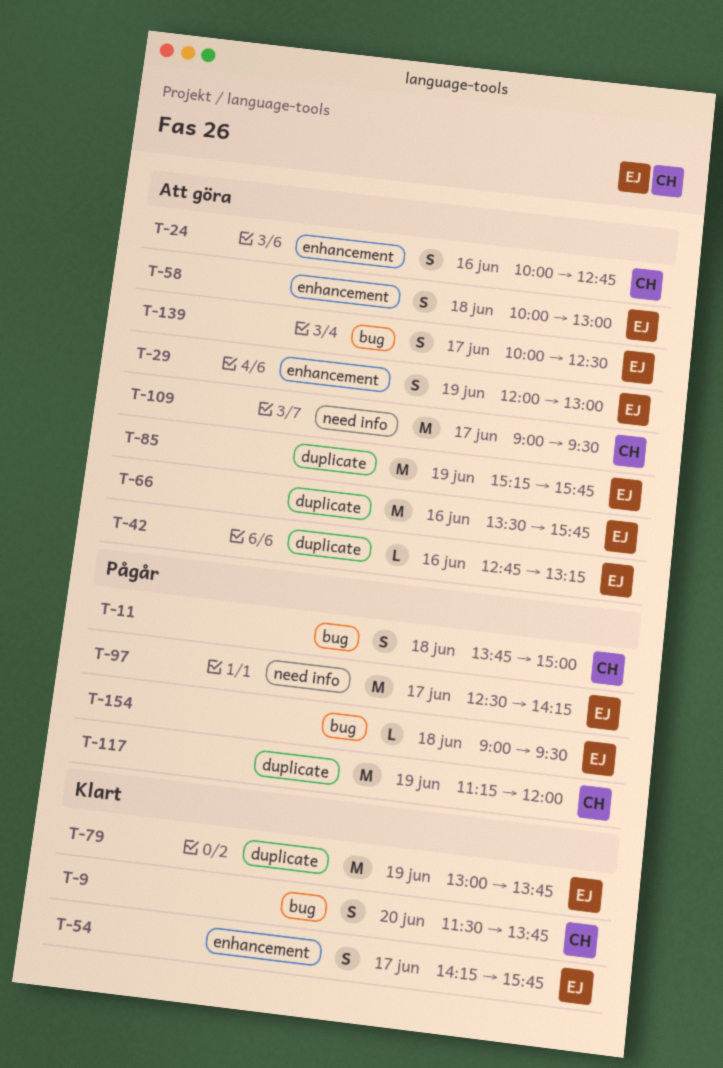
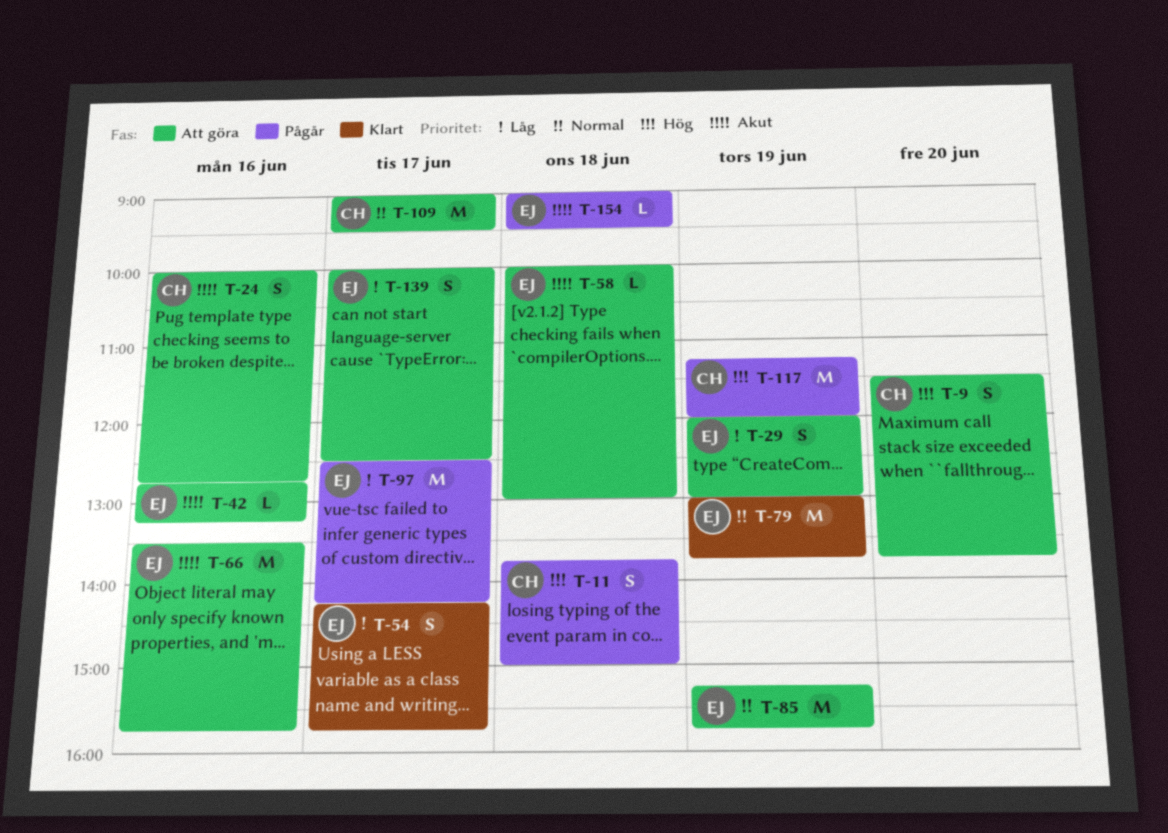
T-9, status: Klart -> Att göra
T-58, estimate: S -> L

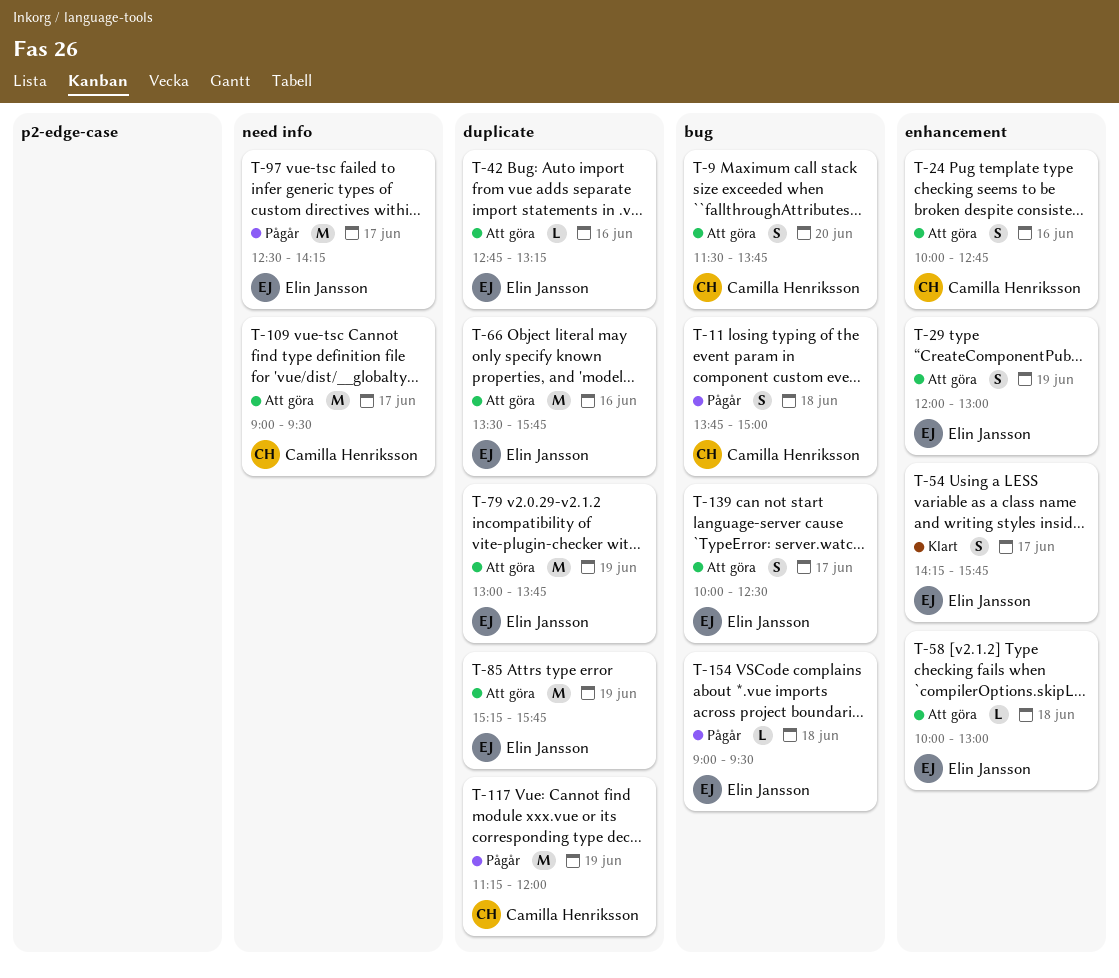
T-79, status: Klart -> Att göra

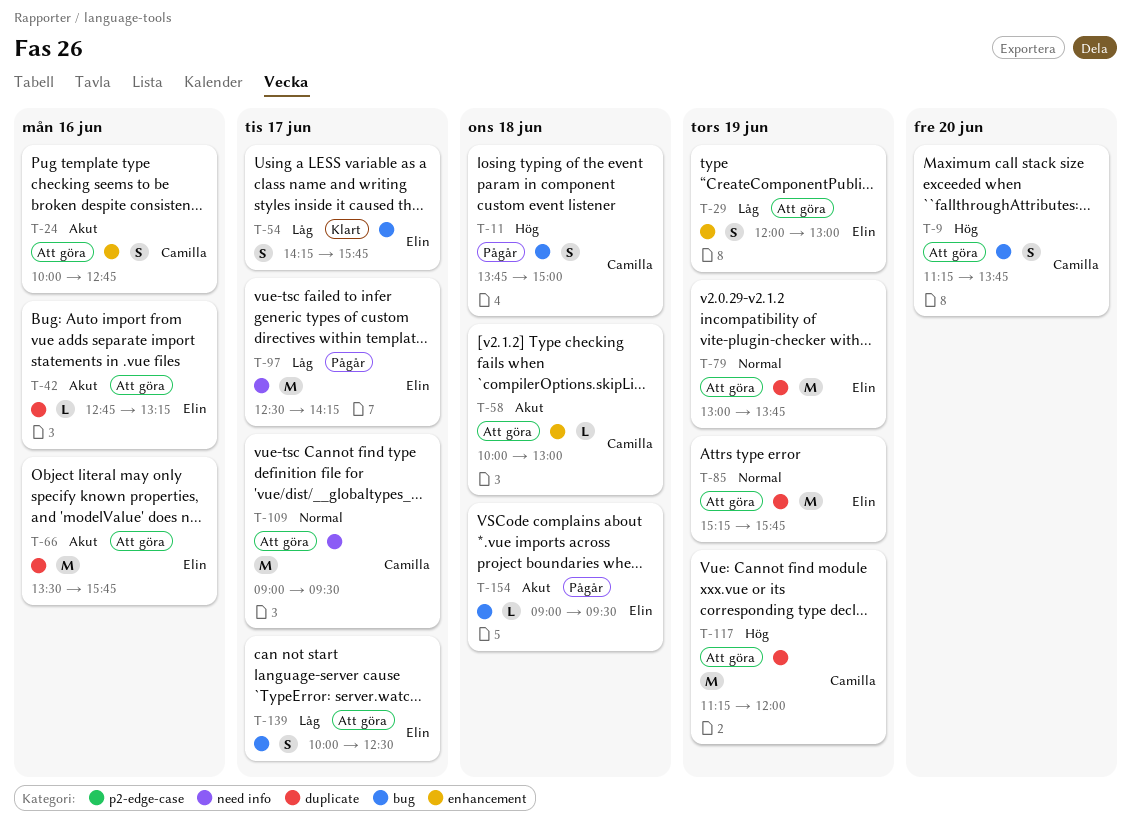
T-9, begins: 11:30 -> 11:15
T-54, label: enhancement -> bug
T-58, owner: Elin Jansson -> Camilla Henriksson
T-117, status: Pågår -> Att göra

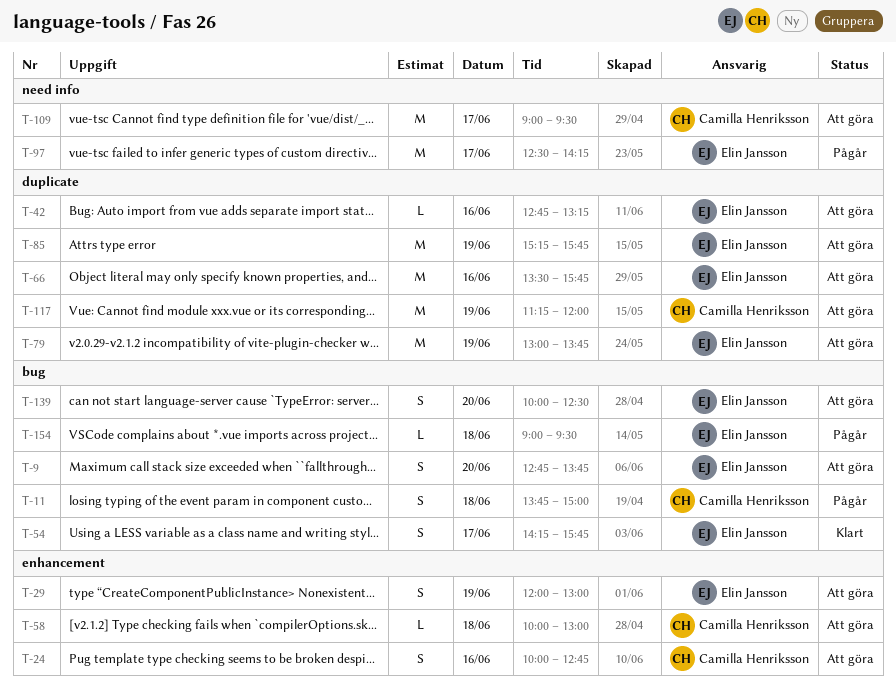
T-9, owner: Camilla Henriksson -> Elin Jansson
T-9, begins: 11:15 -> 12:45
T-139, day: Jun 17 -> Jun 20

